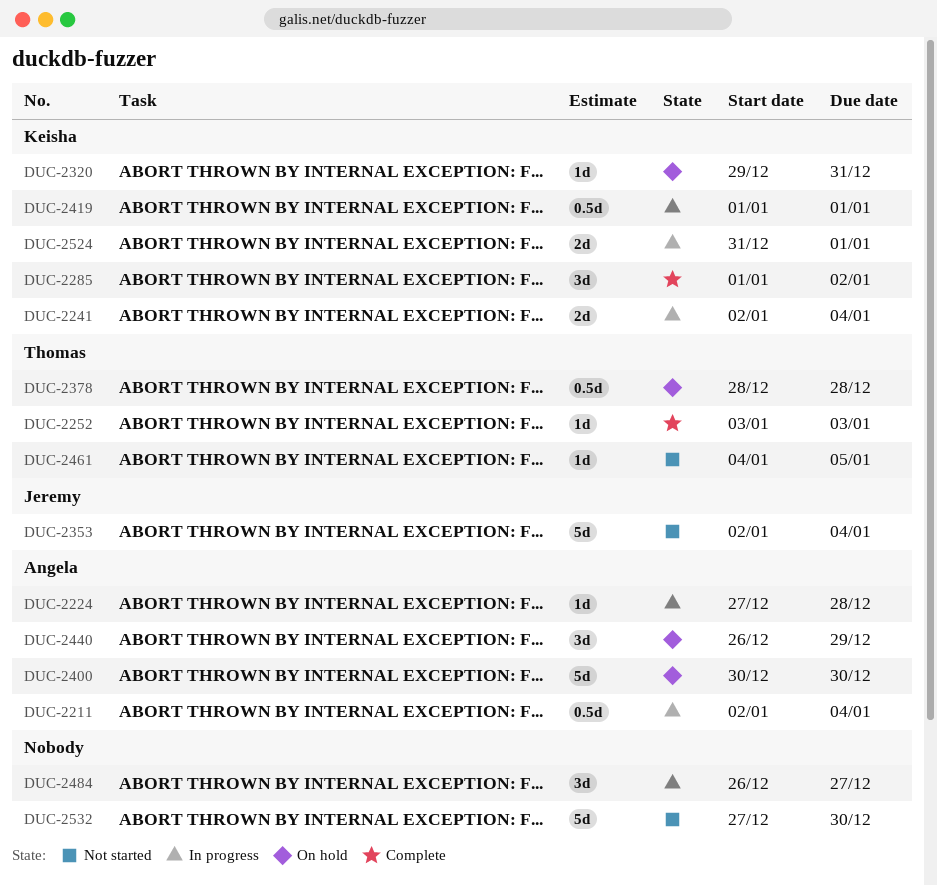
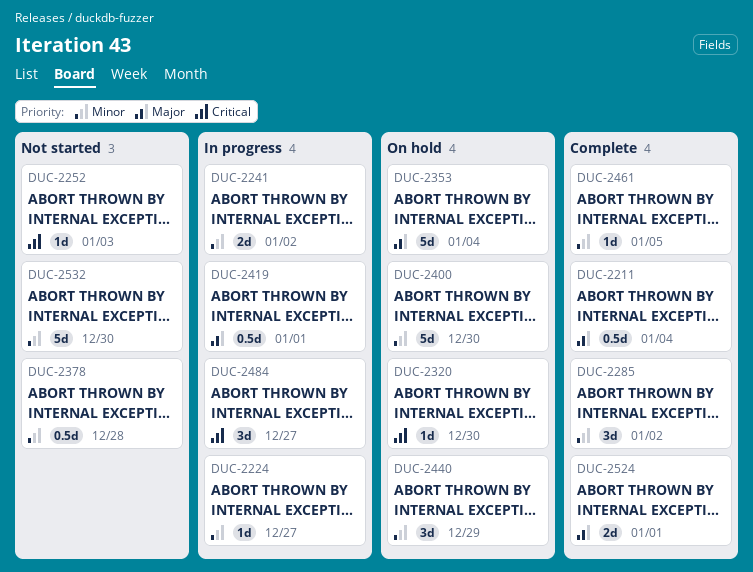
DUC-2211, status: In progress -> Complete
DUC-2224, due: Dec 28 -> Dec 27
DUC-2241, due: Jan 4 -> Jan 2
DUC-2252, status: Complete -> Not started
DUC-2320, due: Dec 31 -> Dec 30
DUC-2353, status: Not started -> On hold
DUC-2378, status: On hold -> Not started
DUC-2461, status: Not started -> Complete
DUC-2524, status: In progress -> Complete

